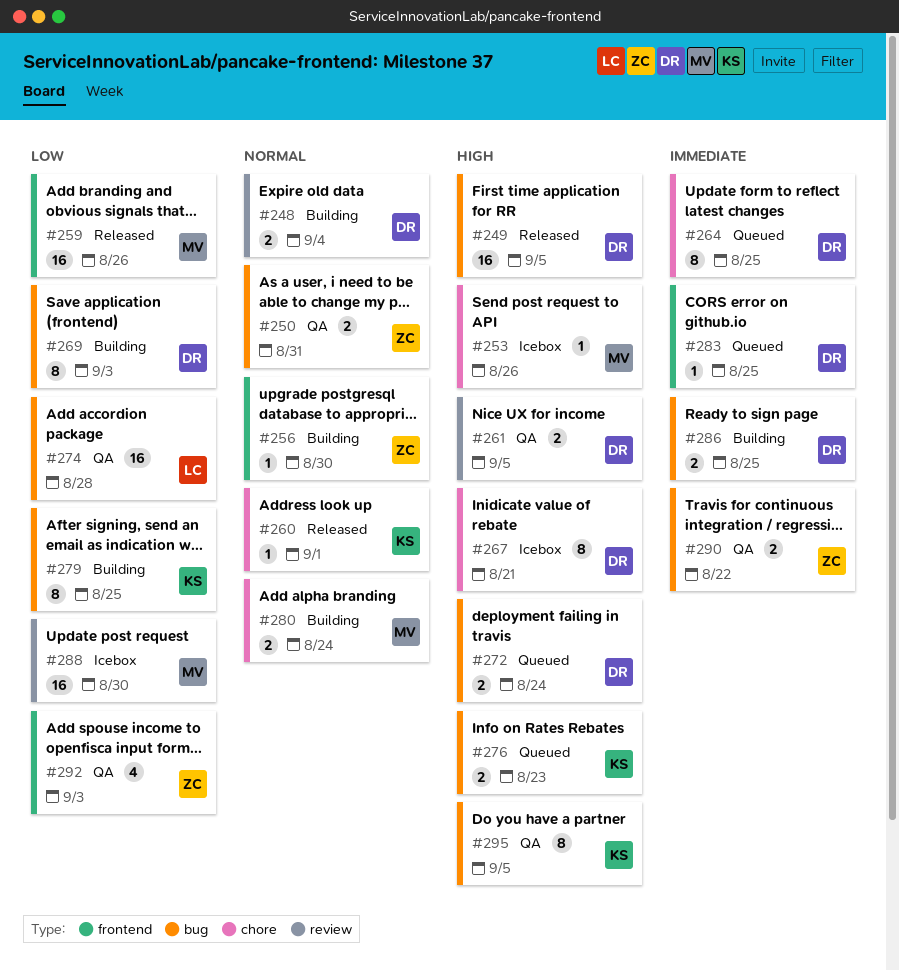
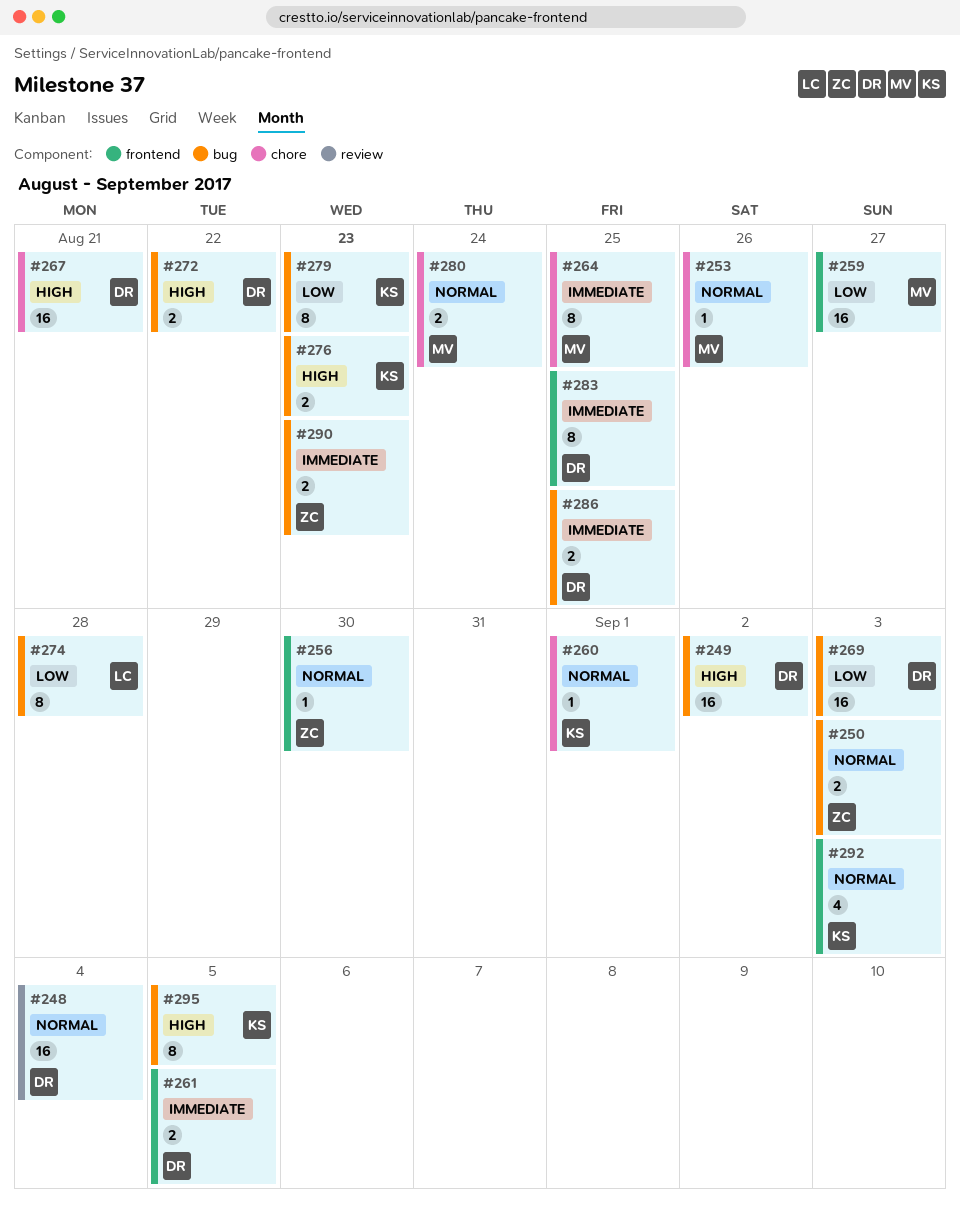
#248, estimate: 2 -> 16
#249, due: Sep 5 -> Sep 2
#250, due: Aug 31 -> Sep 3
#253, priority: High -> Normal
#259, due: Aug 26 -> Aug 27
#261, priority: High -> Immediate
#261, label: review -> frontend
#264, owner: DR -> MV
#267, estimate: 8 -> 16
#269, estimate: 8 -> 16
#272, due: Aug 24 -> Aug 22
#274, estimate: 16 -> 8
#279, due: Aug 25 -> Aug 23
#283, estimate: 1 -> 8
#288: present -> none
#290, due: Aug 22 -> Aug 23
#292, owner: ZC -> KS
#292, priority: Low -> Normal

